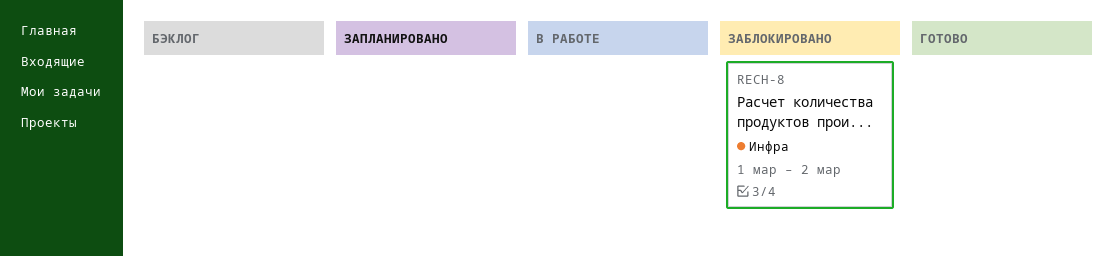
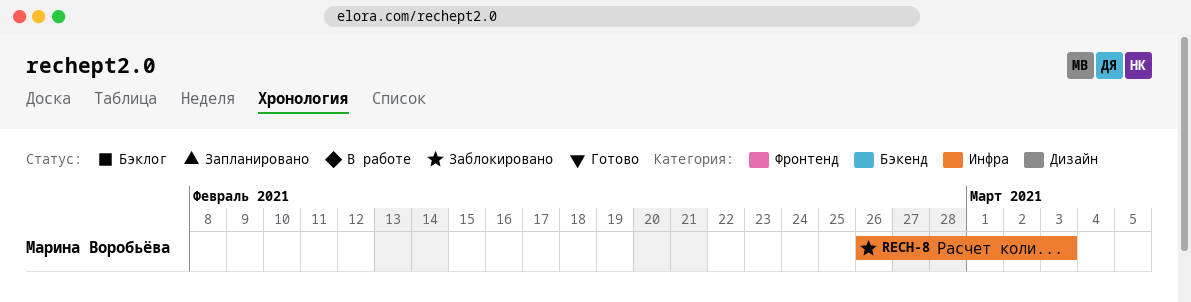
RECH-8, start: Mar 1 -> Feb 26
RECH-8, due: Mar 2 -> Mar 3

